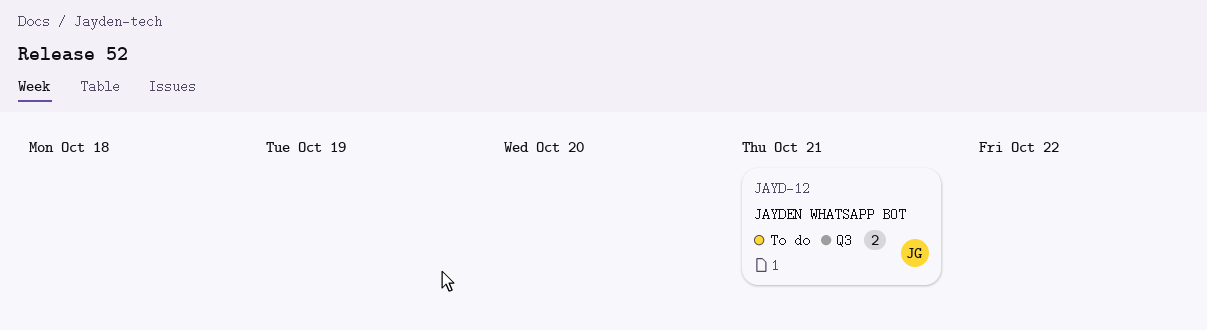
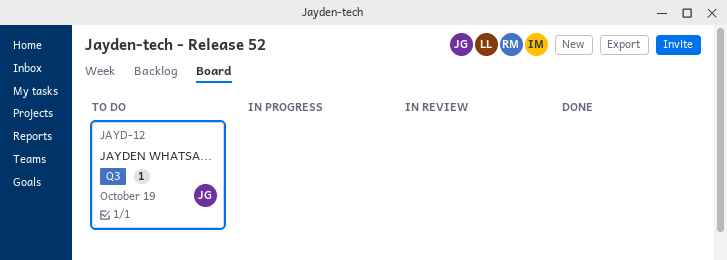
JAYD-12, estimate: 2 -> 1
JAYD-12, due: Oct 21 -> Oct 19

